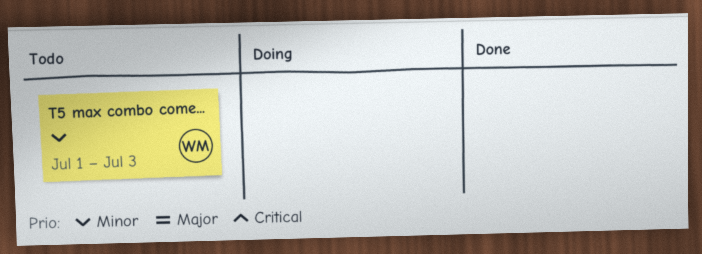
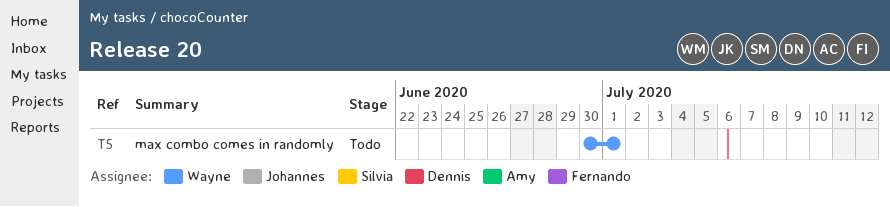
T5, start: Jul 1 -> Jun 30
T5, due: Jul 3 -> Jul 1

